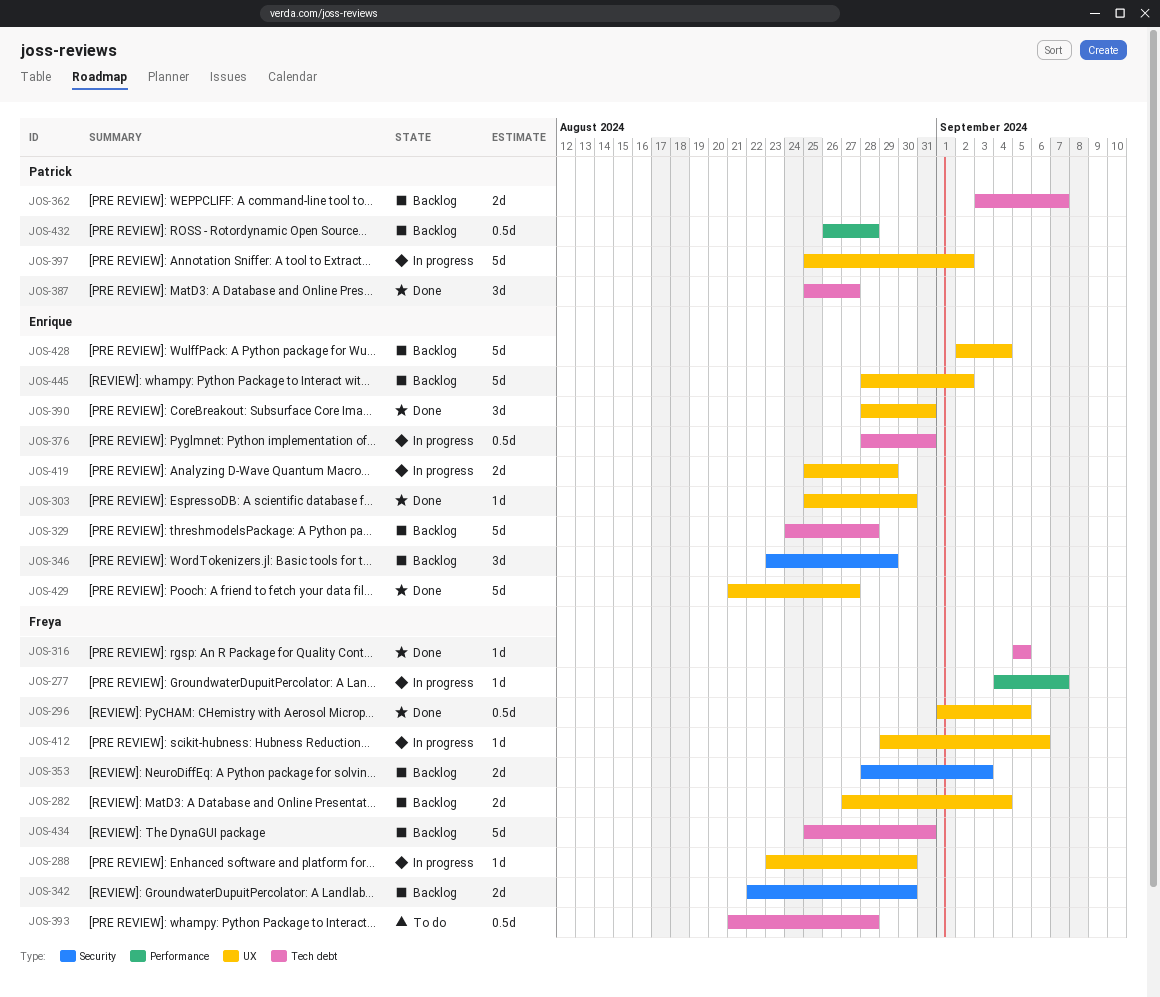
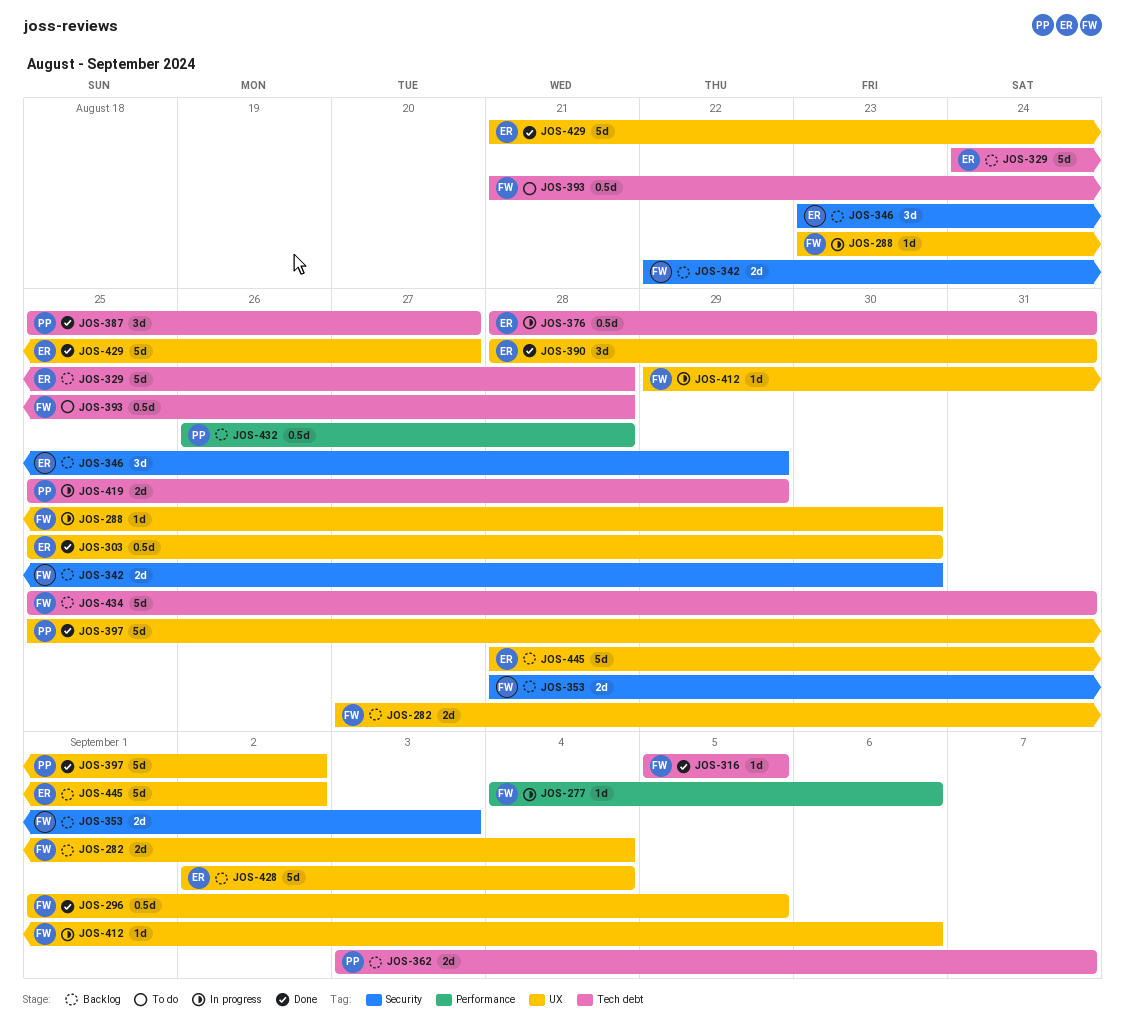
JOS-277, due: Sep 7 -> Sep 6
JOS-303, estimate: 1d -> 0.5d
JOS-397, status: In progress -> Done
JOS-419, owner: Enrique -> Patrick
JOS-419, label: UX -> Tech debt

